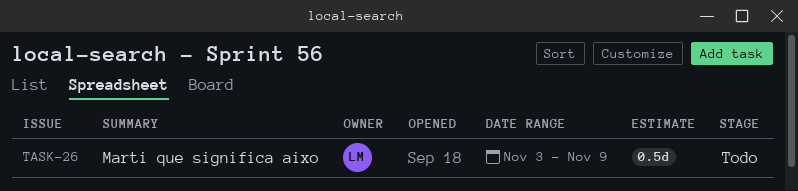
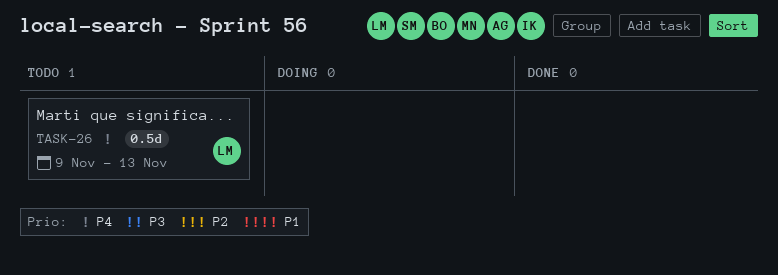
TASK-26, start: Nov 3 -> Nov 9
TASK-26, due: Nov 9 -> Nov 13

